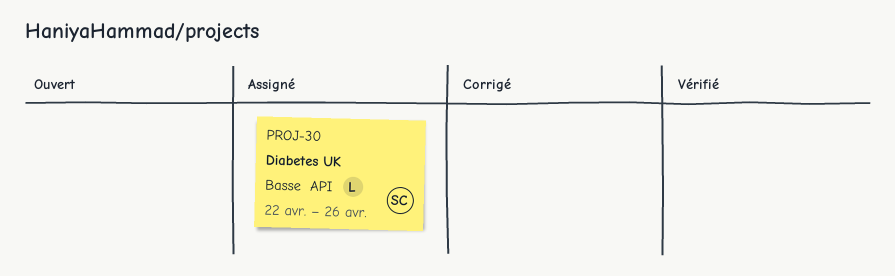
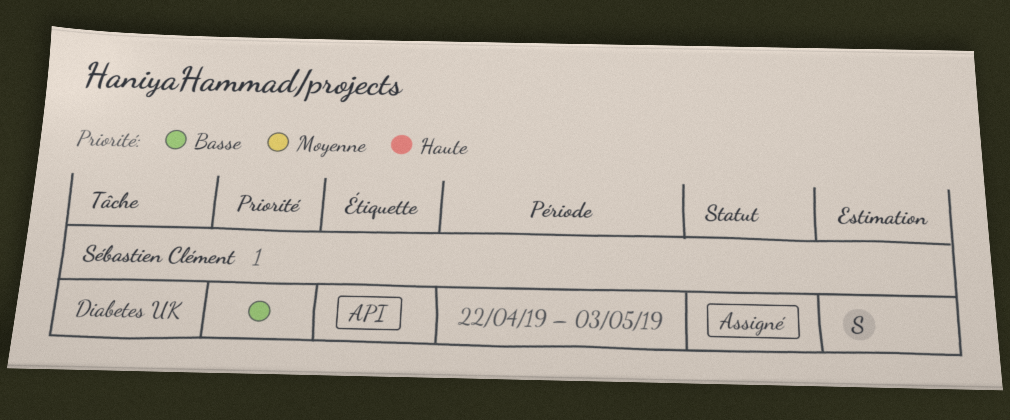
Diabetes UK, estimate: L -> S
Diabetes UK, due: Apr 26 -> May 3

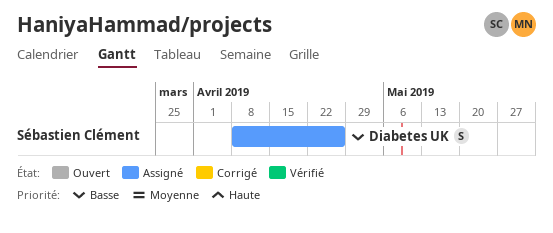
Diabetes UK, start: Apr 22 -> Apr 8
Diabetes UK, due: May 3 -> Apr 26

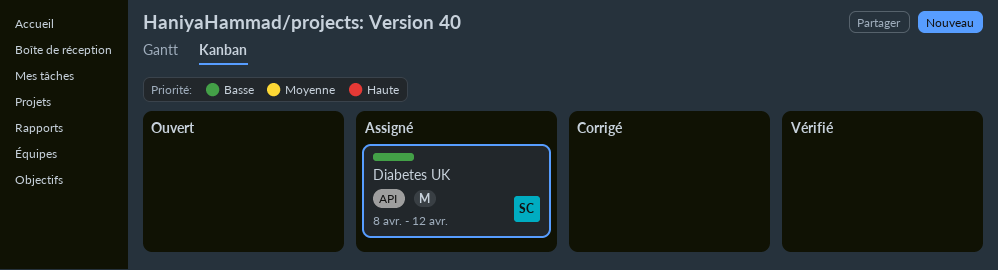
Diabetes UK, estimate: S -> M
Diabetes UK, due: Apr 26 -> Apr 12

